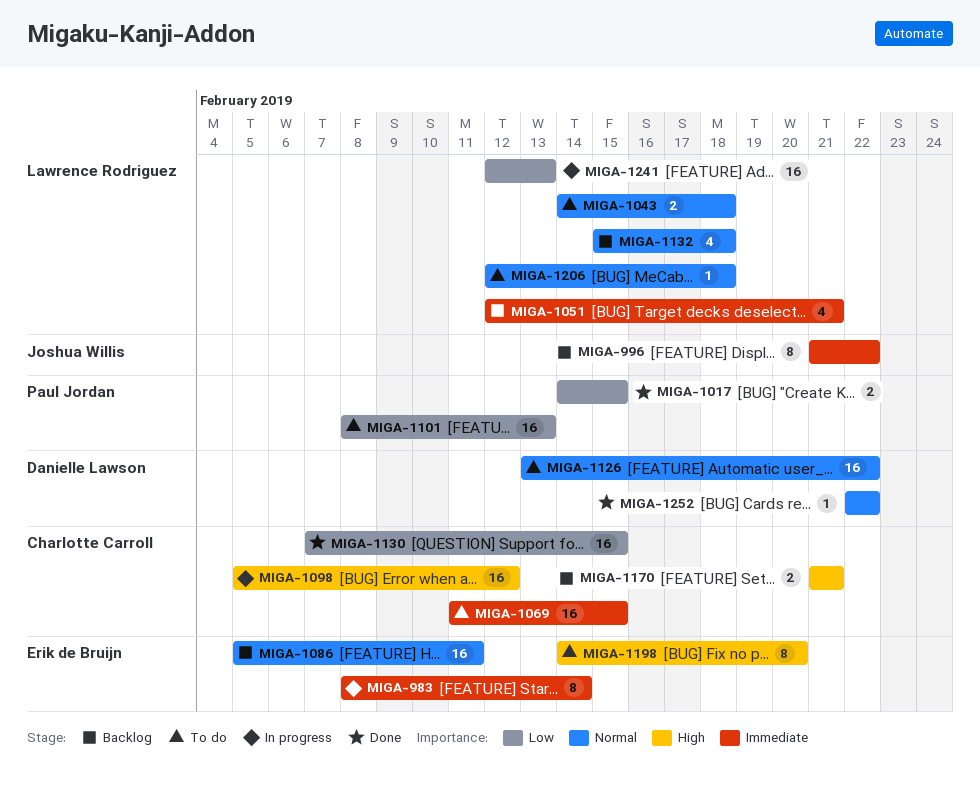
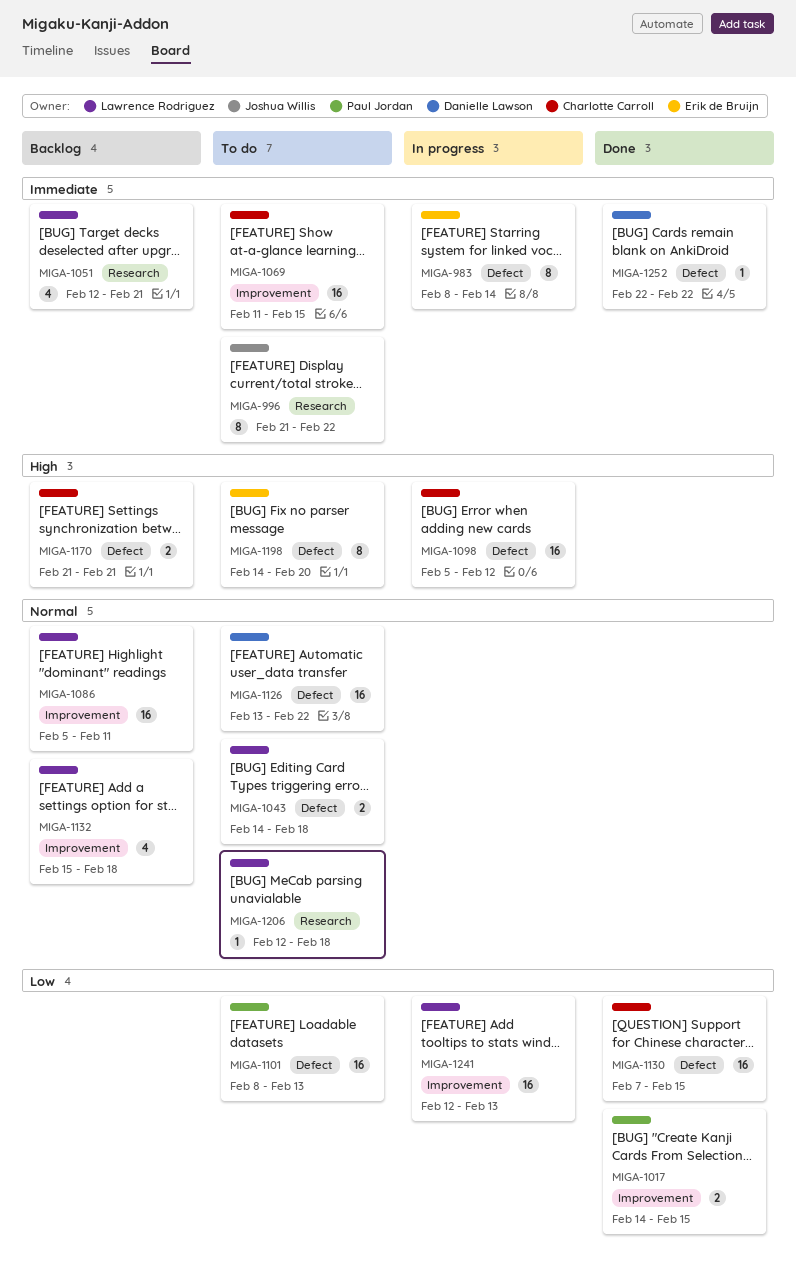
MIGA-996, status: Backlog -> To do
MIGA-1086, owner: Erik de Bruijn -> Lawrence Rodriguez
MIGA-1252, priority: Normal -> Immediate

